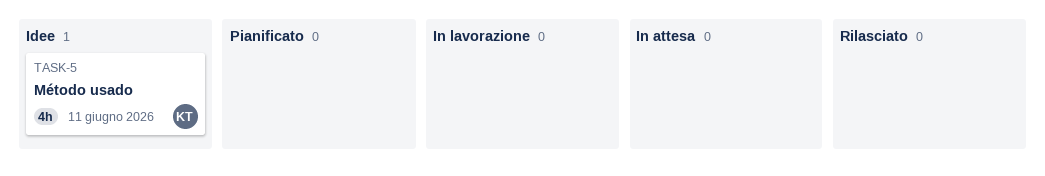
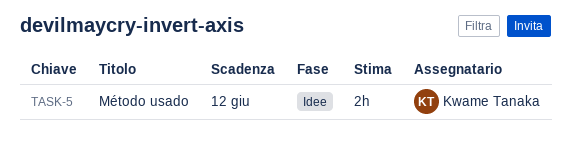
TASK-5, estimate: 4h -> 2h
TASK-5, due: Jun 11 -> Jun 12

